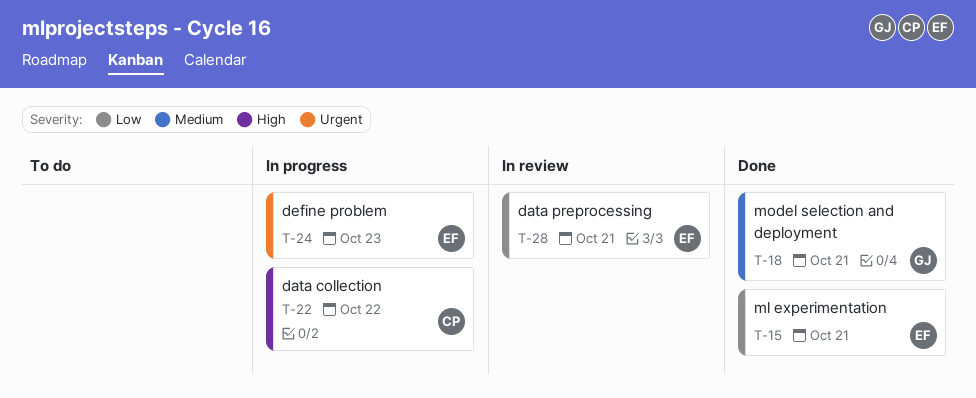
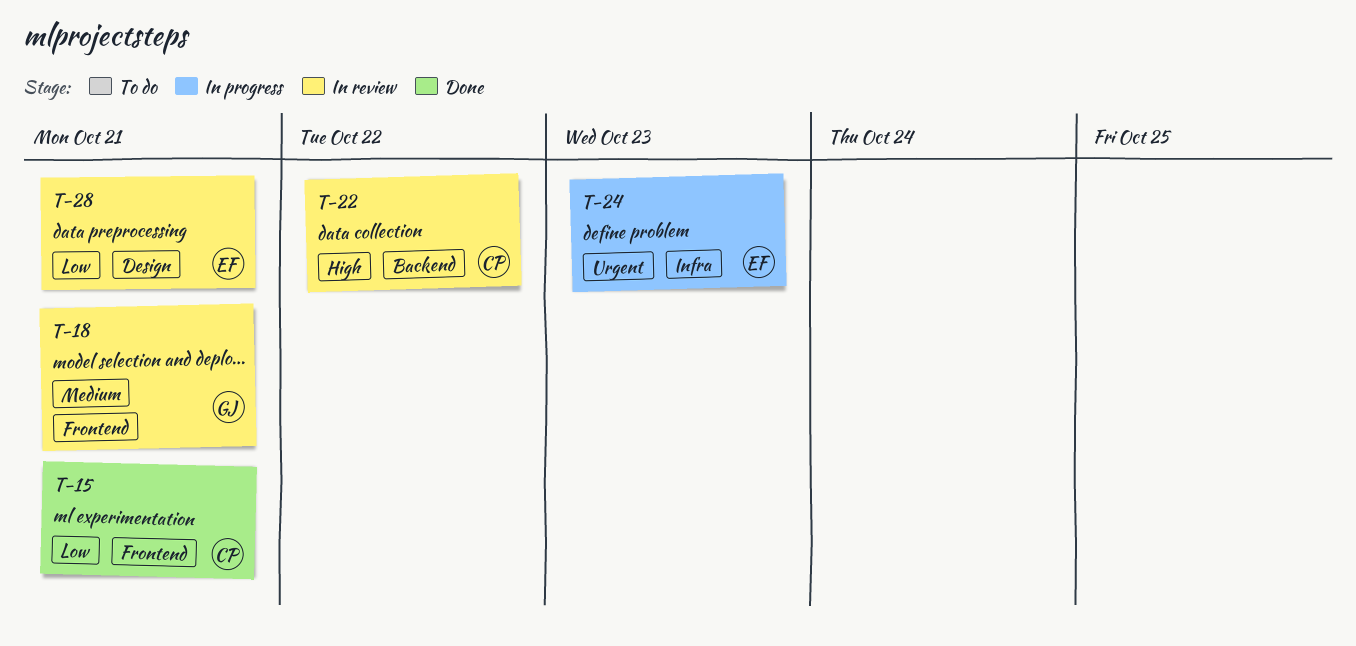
T-15, owner: EF -> CP
T-18, status: Done -> In review
T-22, status: In progress -> In review

